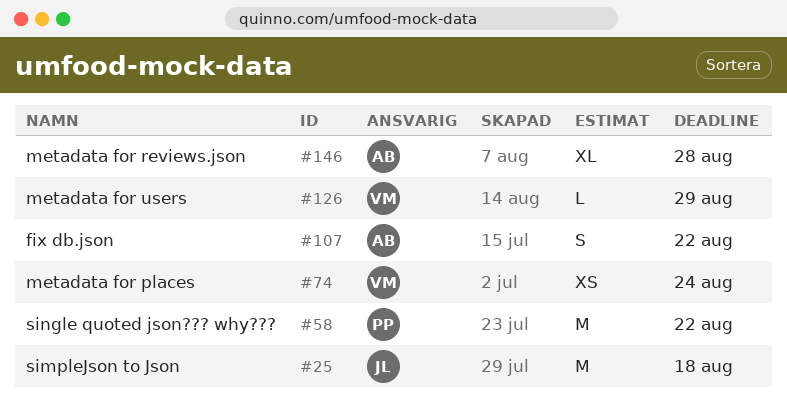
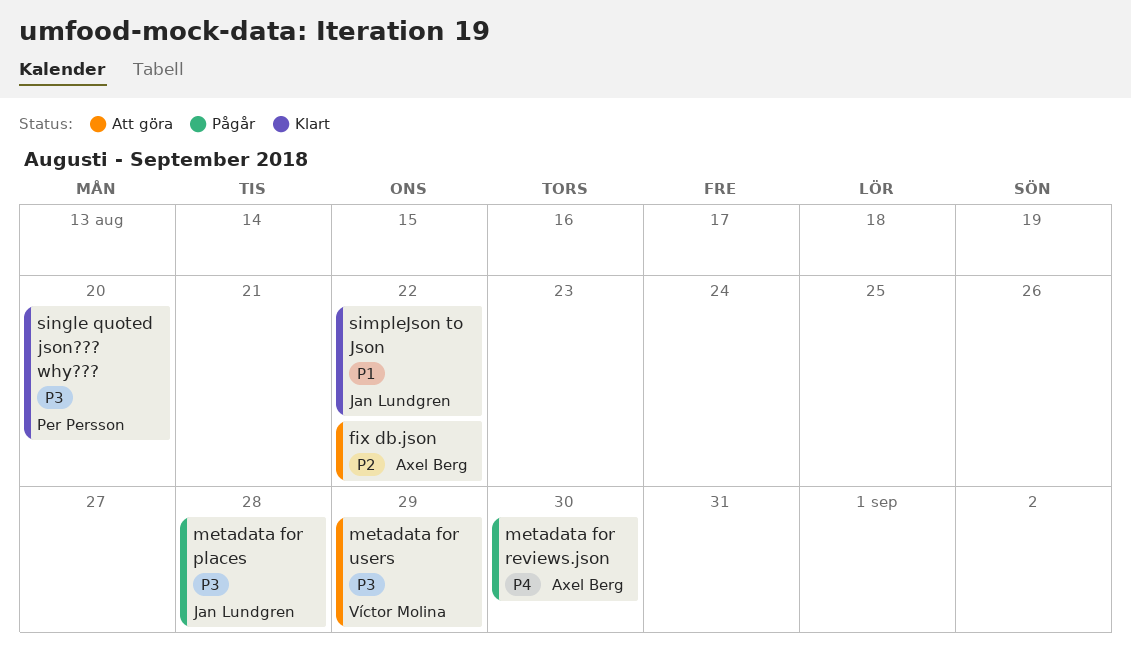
metadata for places, owner: Víctor Molina -> Jan Lundgren
metadata for places, due: Aug 24 -> Aug 28
metadata for reviews.json, due: Aug 28 -> Aug 30
simpleJson to Json, due: Aug 18 -> Aug 22
single quoted json??? why???, due: Aug 22 -> Aug 20

